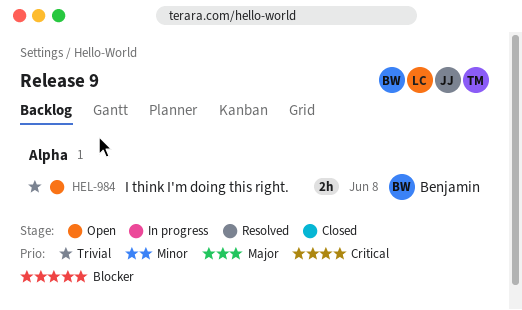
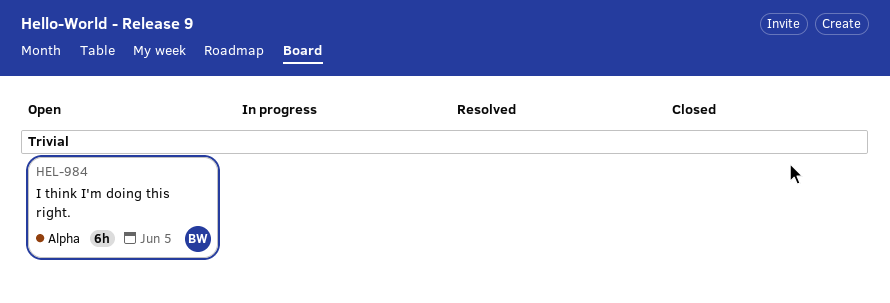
HEL-984, estimate: 2h -> 6h
HEL-984, due: Jun 8 -> Jun 5

